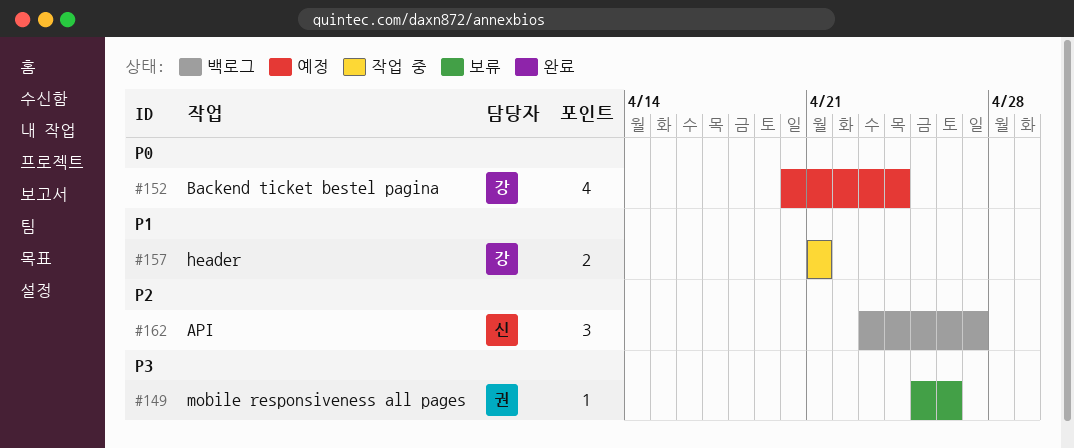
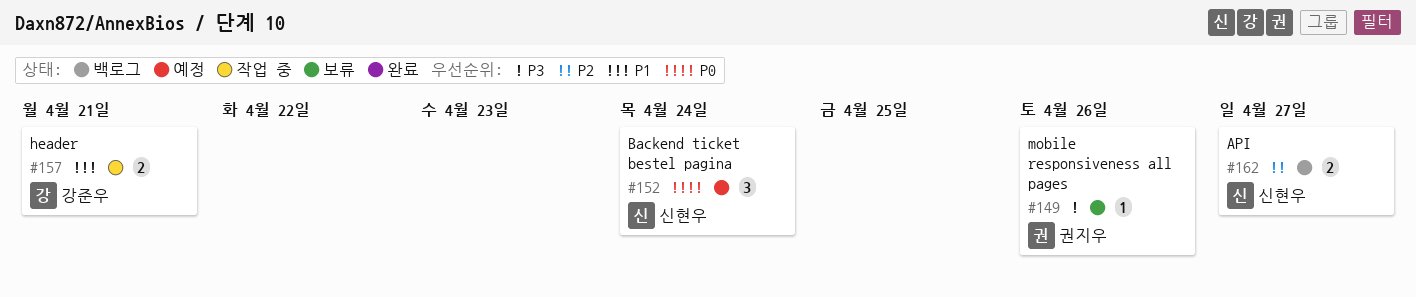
#152, owner: 강준우 -> 신현우
#152, estimate: 4 -> 3
#162, estimate: 3 -> 2

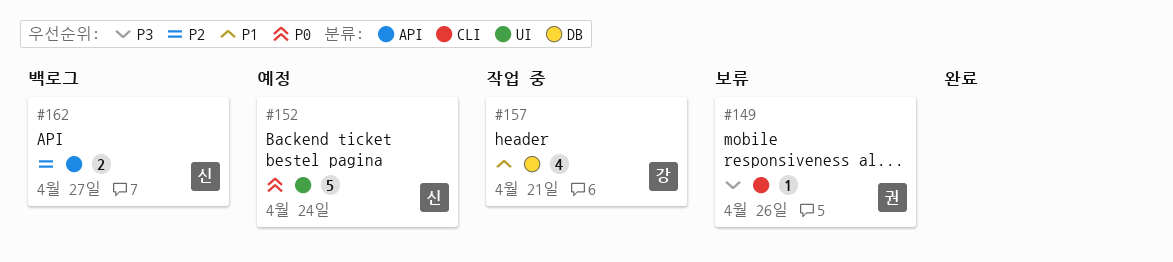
#152, estimate: 3 -> 5
#157, estimate: 2 -> 4

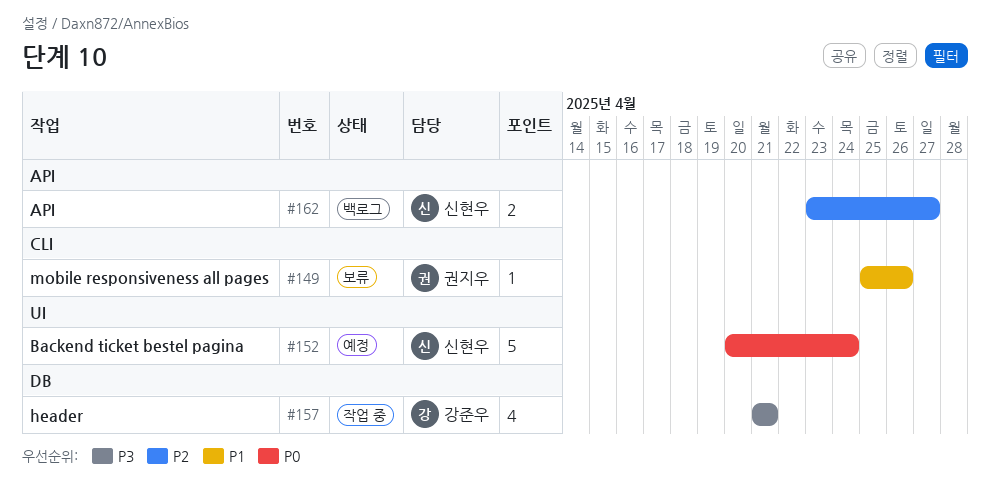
#149, priority: P3 -> P1
#157, priority: P1 -> P3

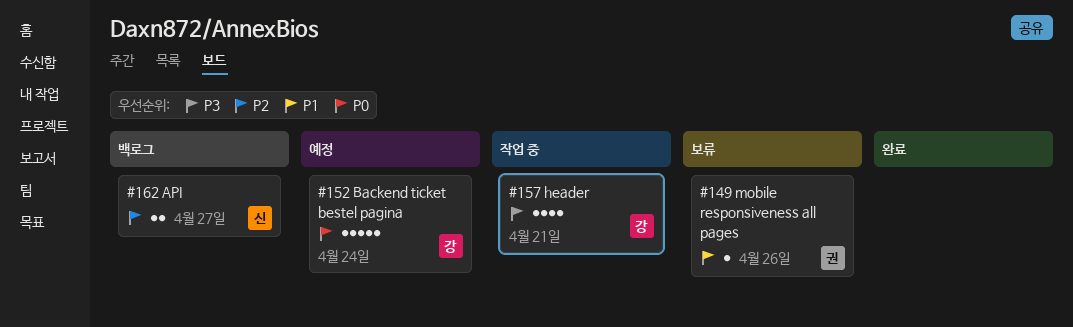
#152, owner: 신현우 -> 강준우

